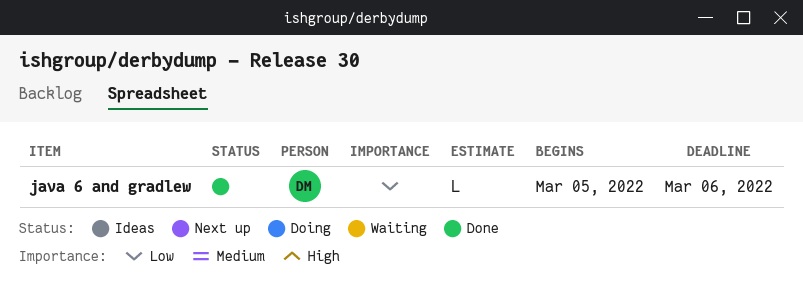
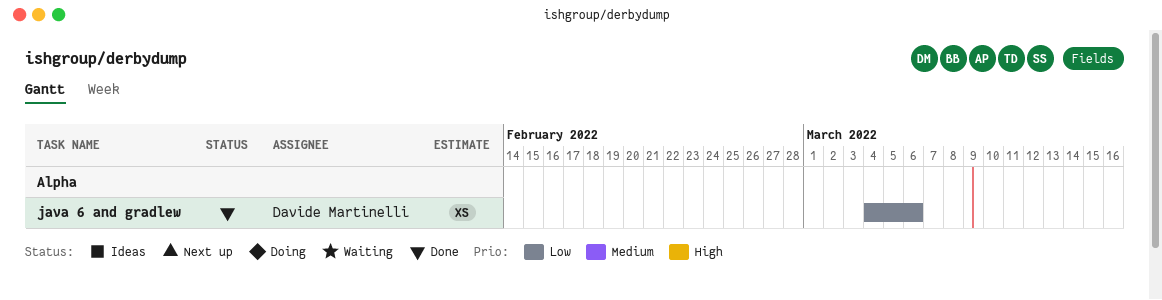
java 6 and gradlew, estimate: L -> XS
java 6 and gradlew, start: Mar 5 -> Mar 4

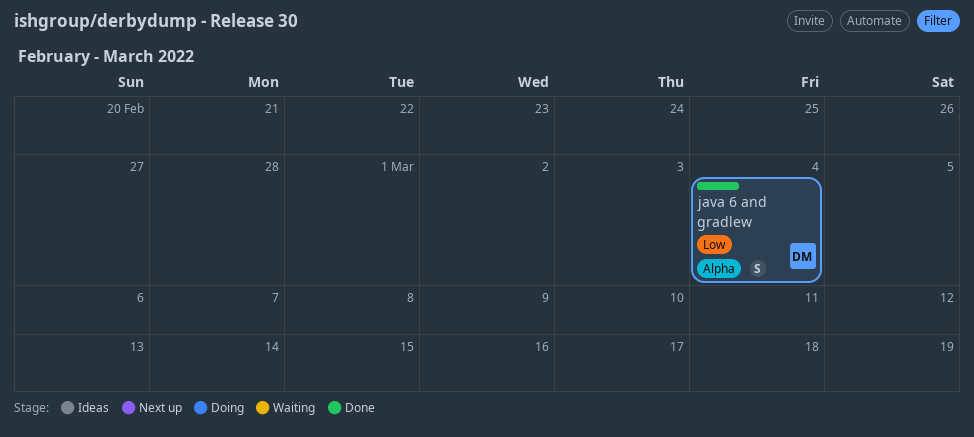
java 6 and gradlew, estimate: XS -> S
java 6 and gradlew, due: Mar 6 -> Mar 4

